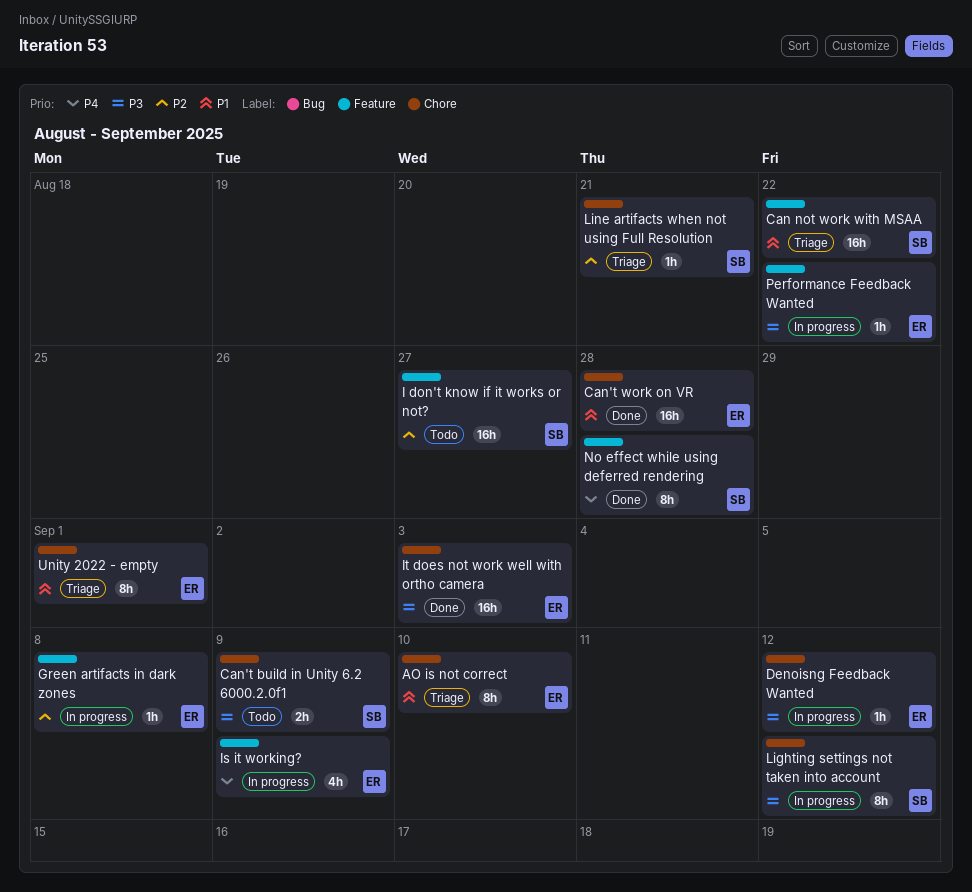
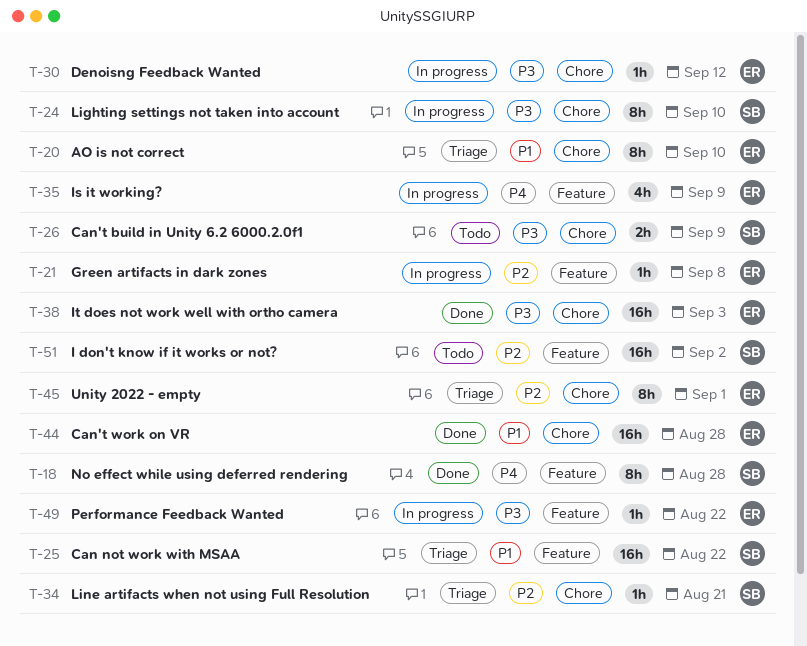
I don't know if it works or not?, due: Aug 27 -> Sep 2
Lighting settings not taken into account, due: Sep 12 -> Sep 10
Unity 2022 - empty, priority: P1 -> P2

